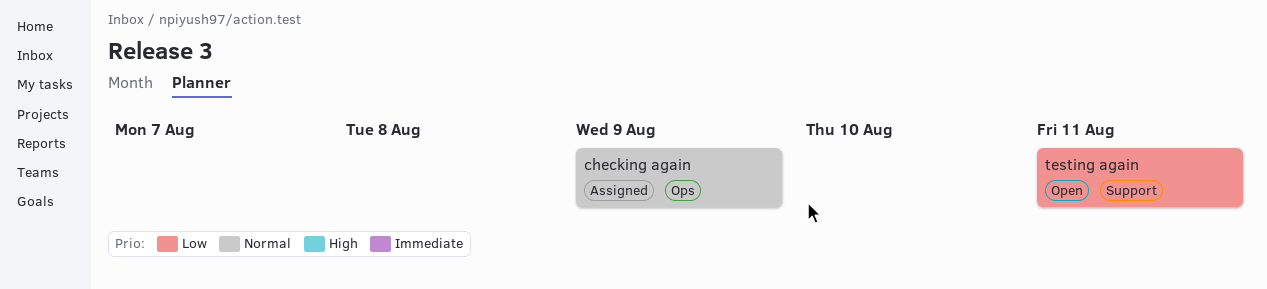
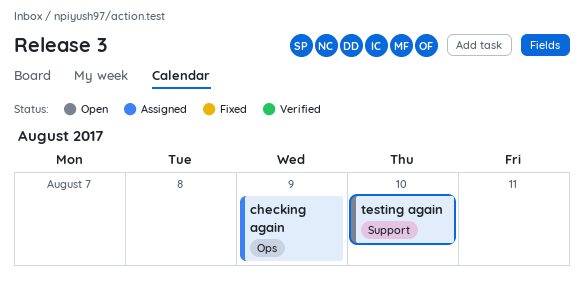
testing again, due: Aug 11 -> Aug 10

